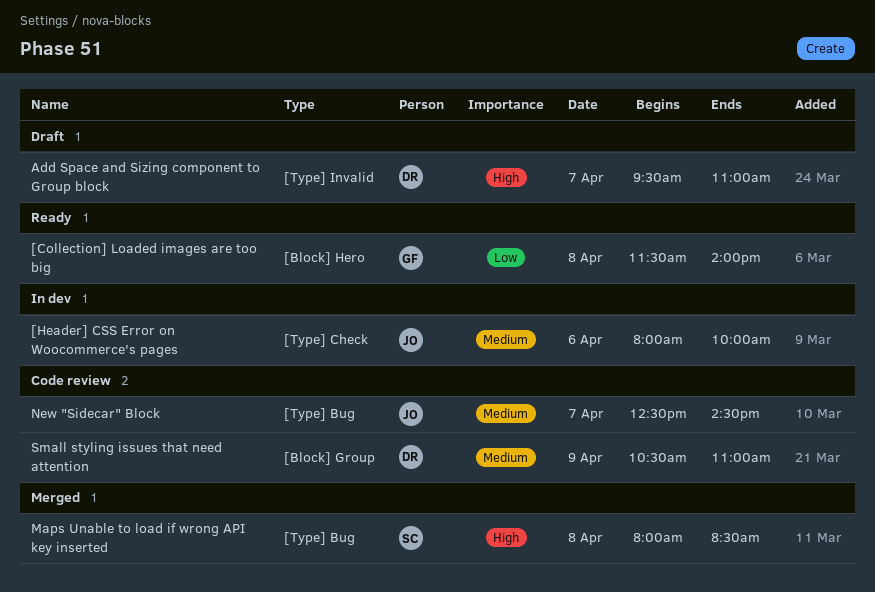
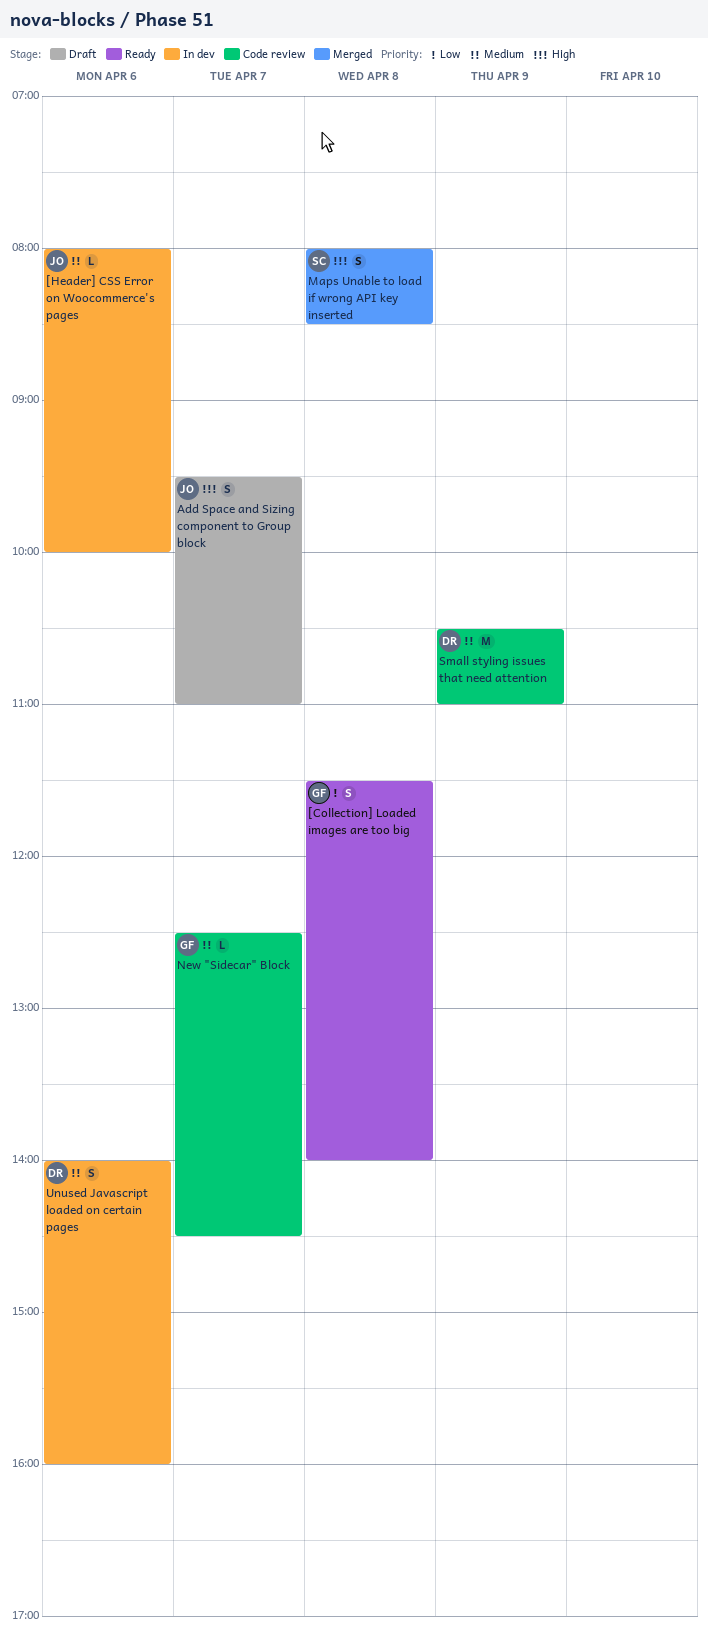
Add Space and Sizing component to Group block, owner: DR -> JO
New "Sidecar" Block, owner: JO -> GF
Unused Javascript loaded on certain pages: none -> present

